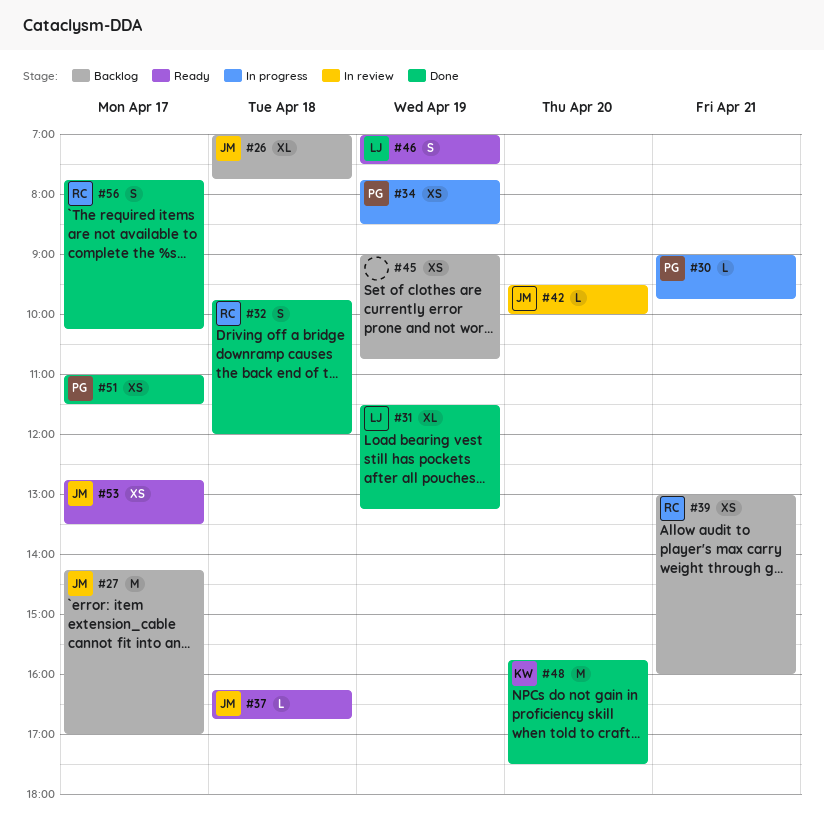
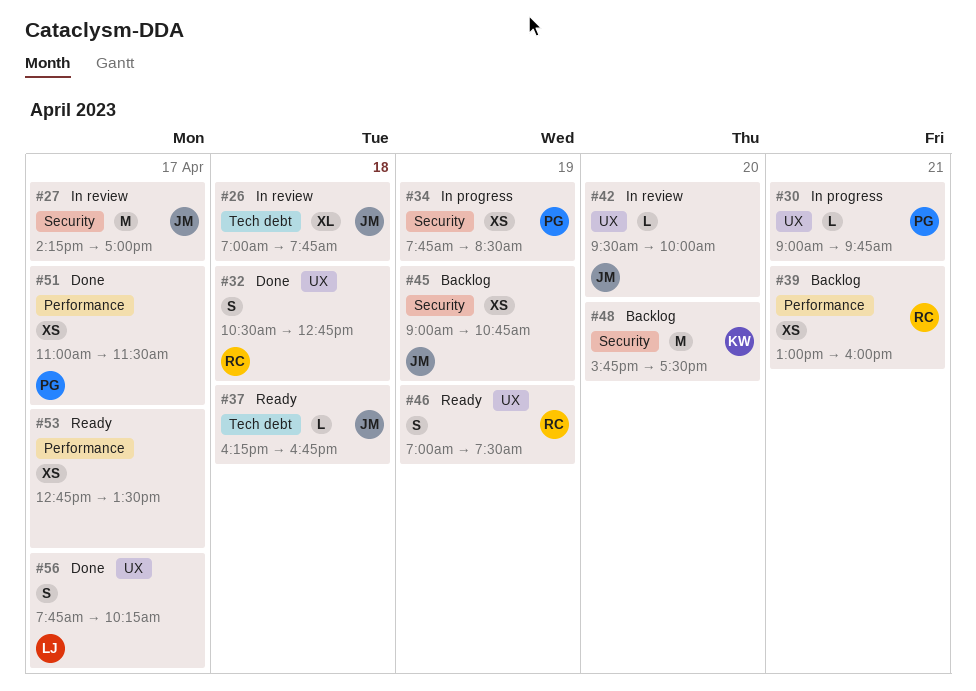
#26, status: Backlog -> In review
#27, status: Backlog -> In review
#31: present -> none
#32, begins: 09:45 -> 10:30
#32, ends: 12:00 -> 12:45
#45, owner: none -> JM
#46, owner: LJ -> RC
#48, status: Done -> Backlog
#53, owner: JM -> none
#56, owner: RC -> LJ

